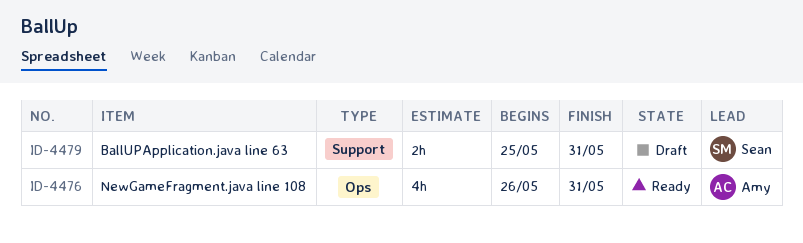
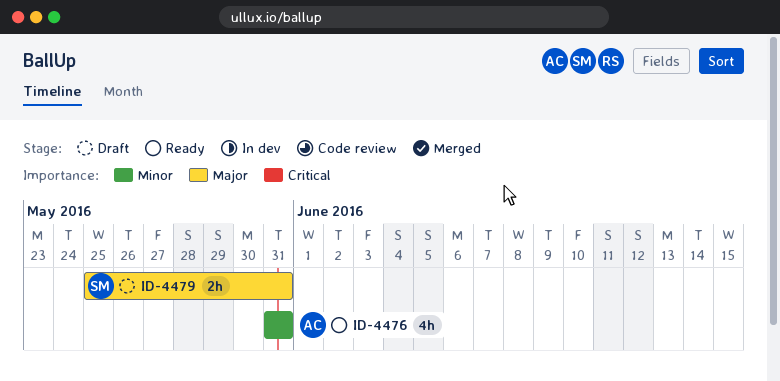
ID-4476, start: May 26 -> May 31

